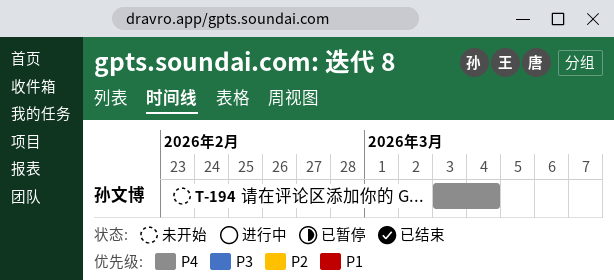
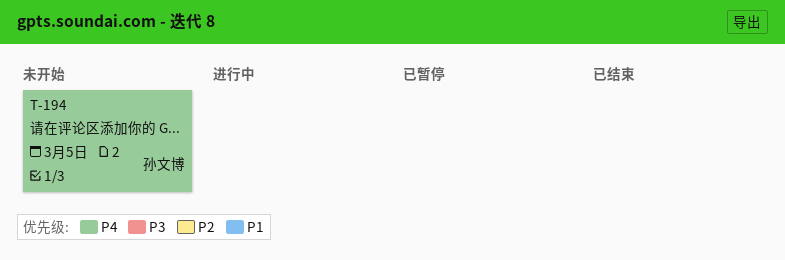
T-194, due: Mar 4 -> Mar 5

